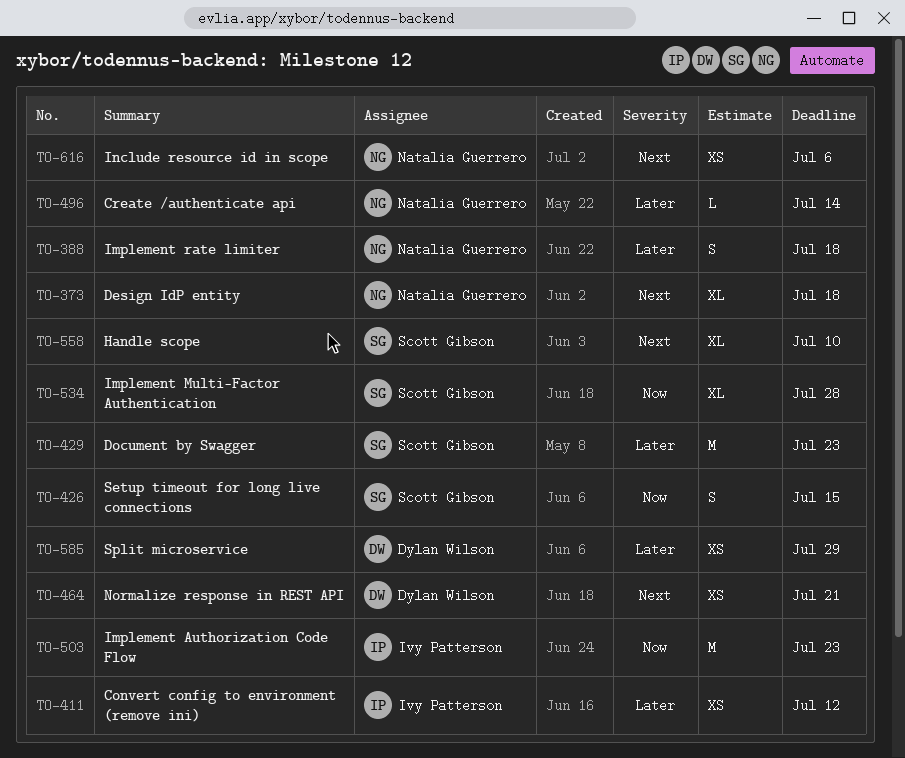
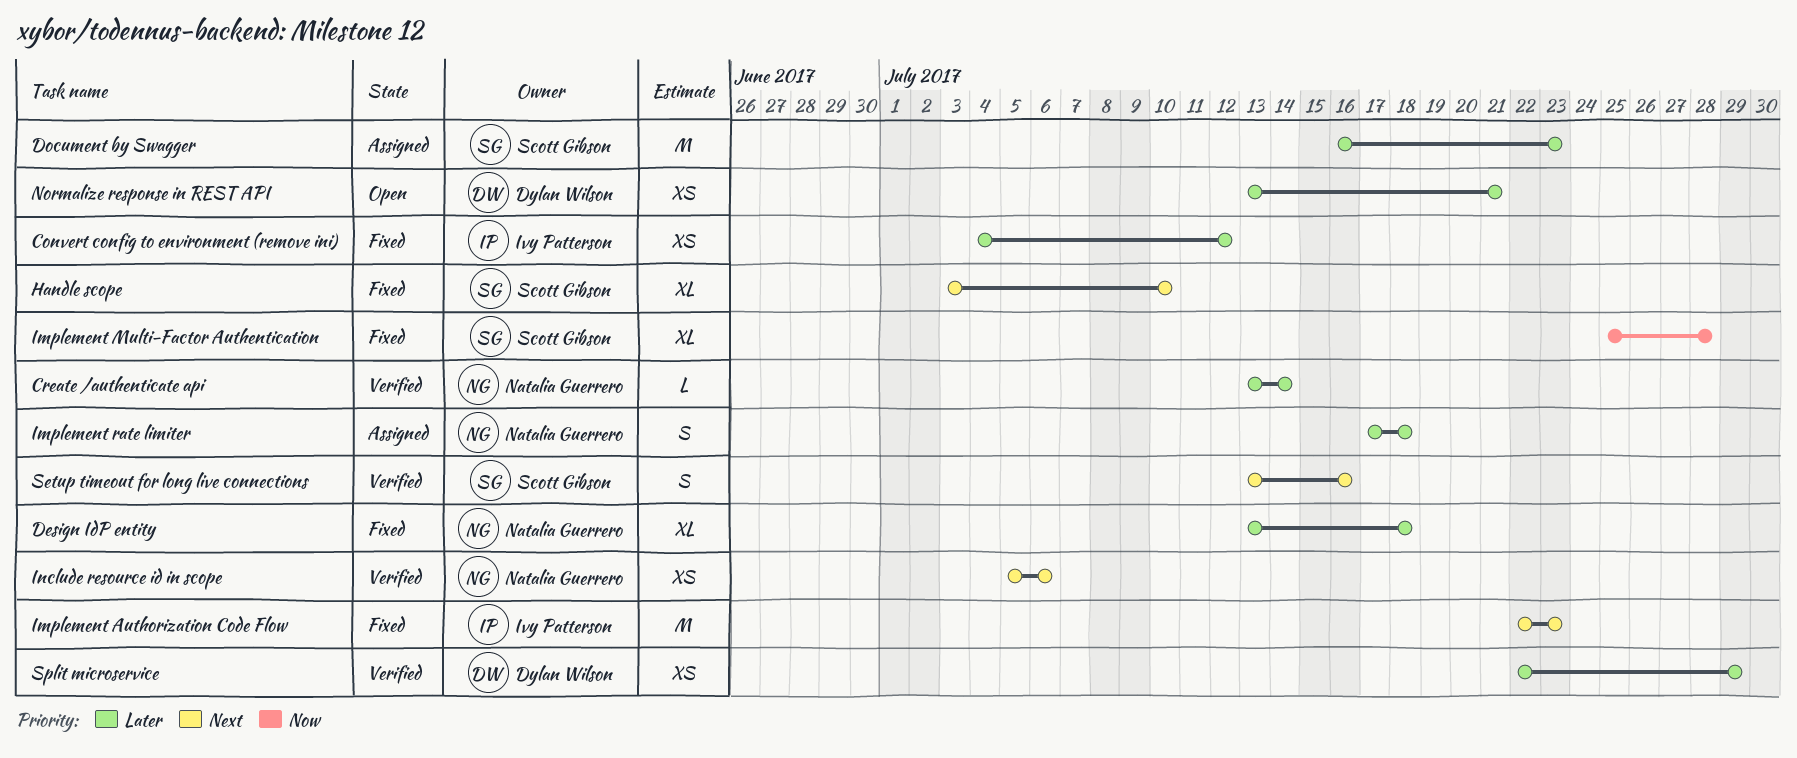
Design IdP entity, priority: Next -> Later
Implement Authorization Code Flow, priority: Now -> Next
Normalize response in REST API, priority: Next -> Later
Setup timeout for long live connections, priority: Now -> Next
Setup timeout for long live connections, due: Jul 15 -> Jul 16

